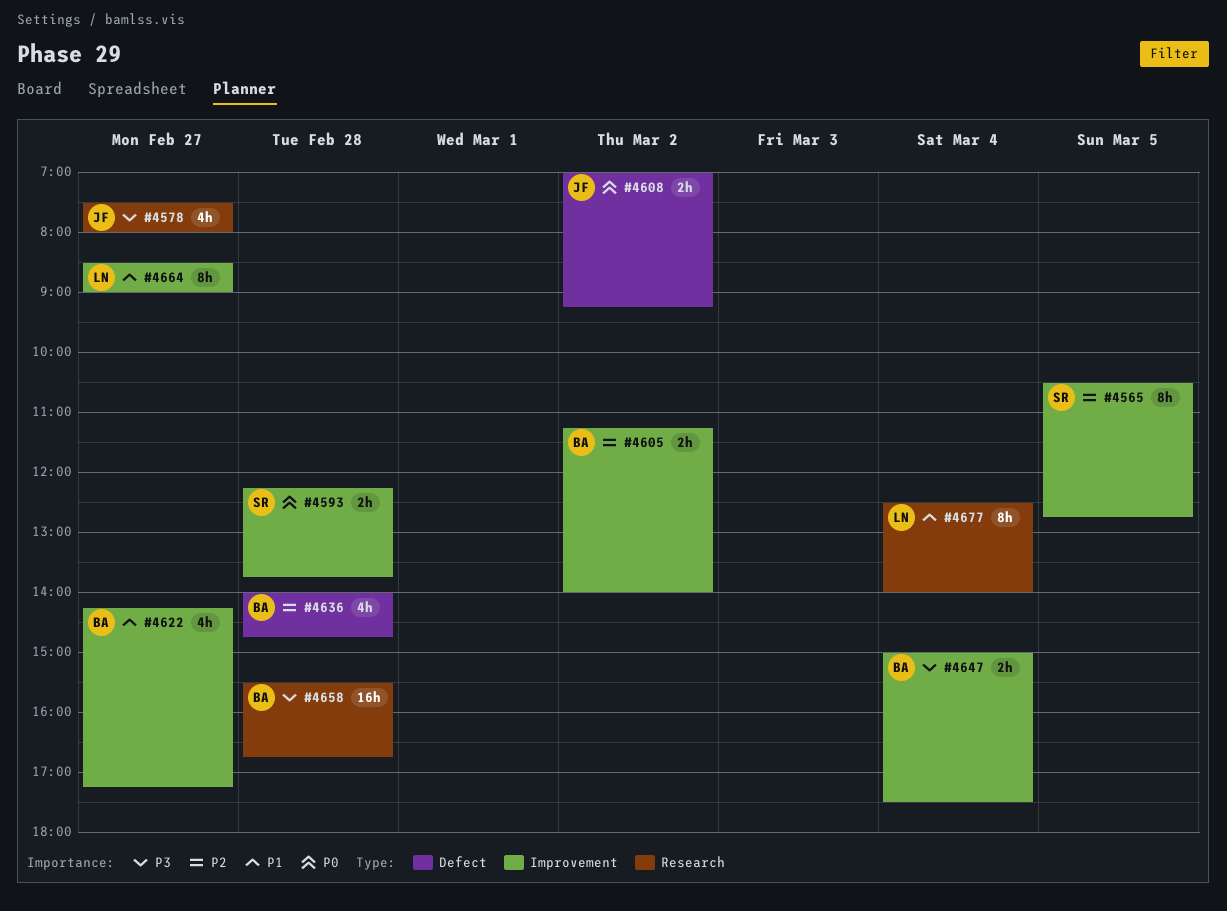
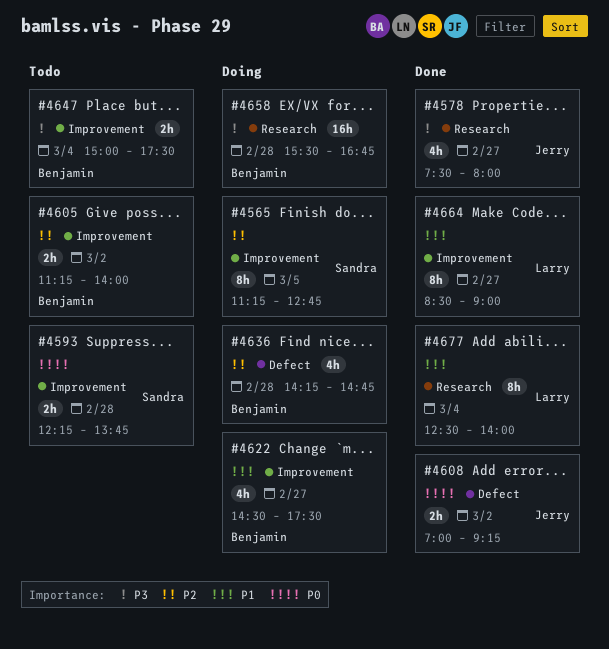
#4565, begins: 10:30 -> 11:15
#4622, begins: 14:15 -> 14:30
#4622, ends: 17:15 -> 17:30
#4636, begins: 14:00 -> 14:15

